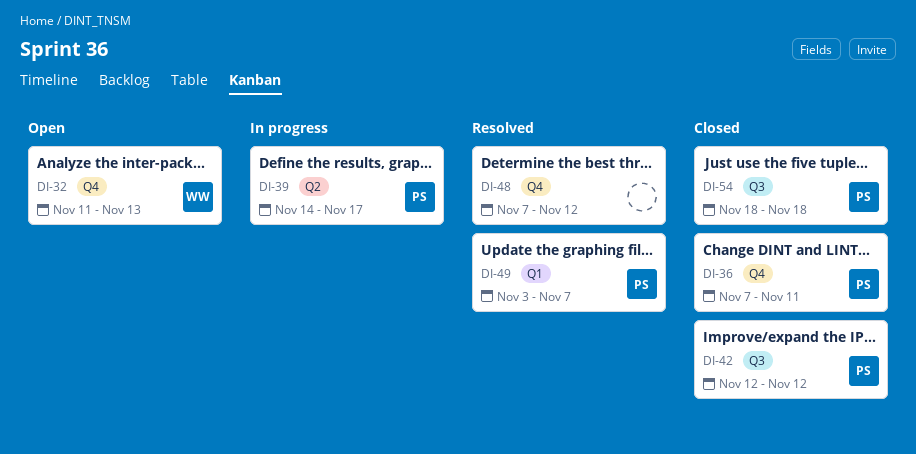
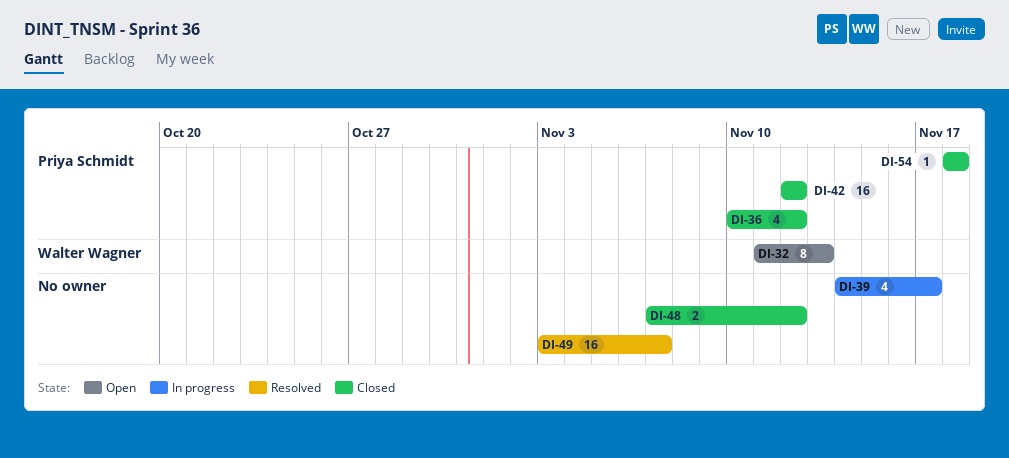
DI-36, start: Nov 7 -> Nov 10
DI-36, due: Nov 11 -> Nov 12
DI-39, owner: Priya Schmidt -> none
DI-48, status: Resolved -> Closed
DI-49, owner: Priya Schmidt -> none

